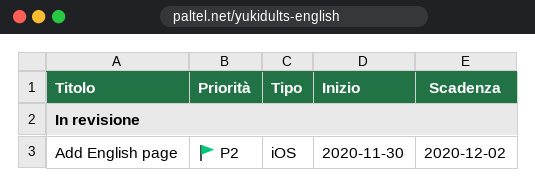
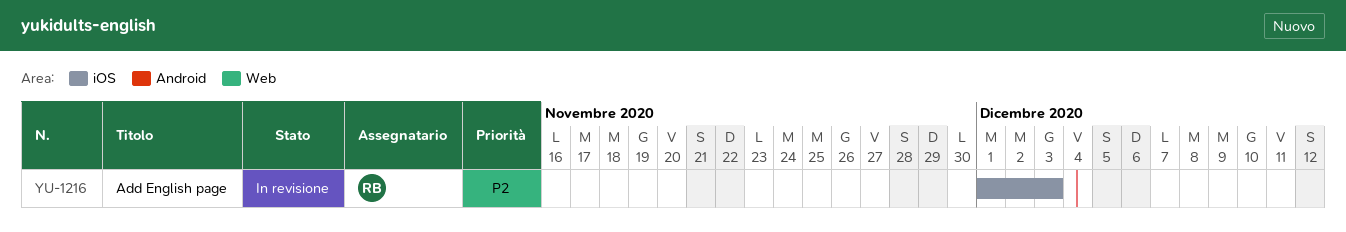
Add English page, start: Nov 30 -> Dec 1
Add English page, due: Dec 2 -> Dec 3

